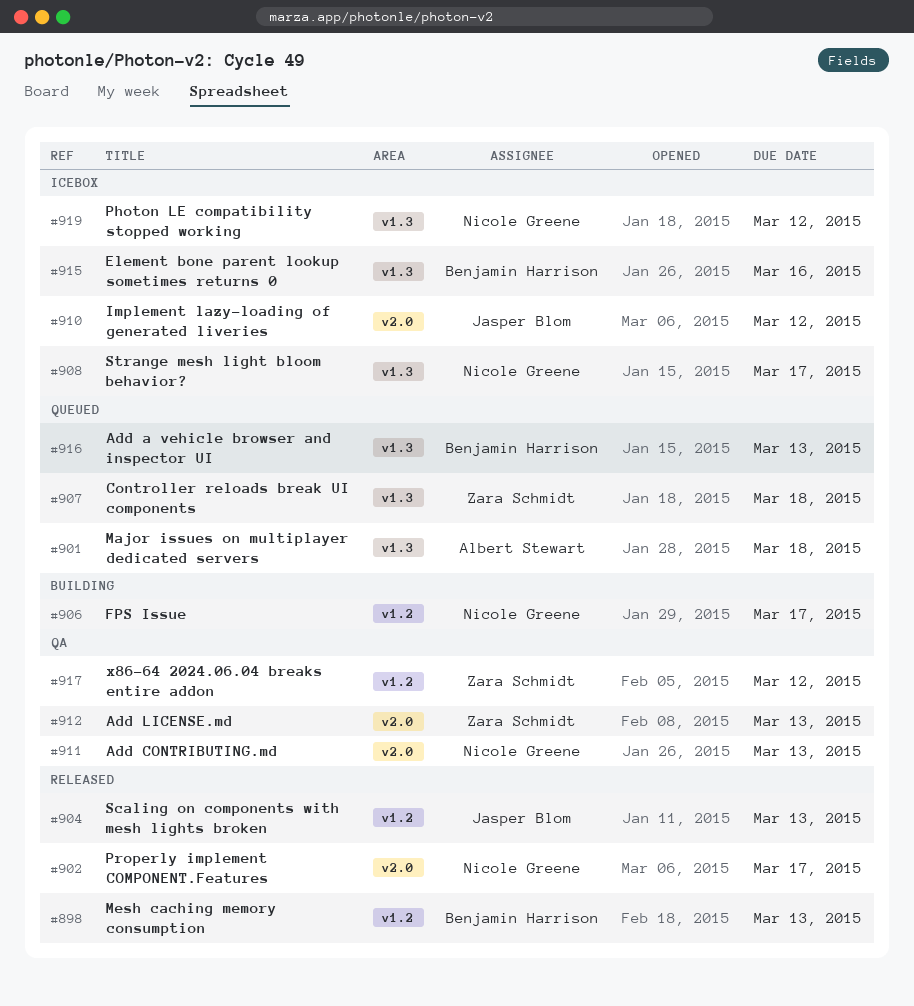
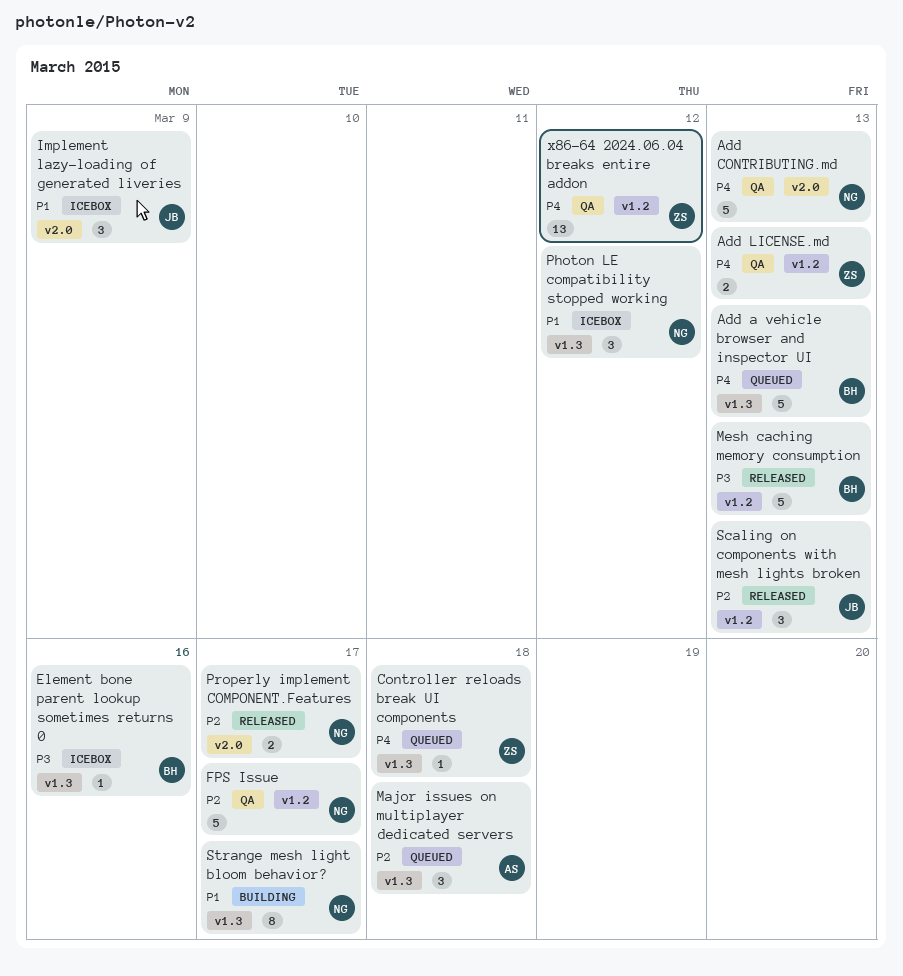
Add LICENSE.md, label: v2.0 -> v1.2
FPS Issue, status: Building -> QA
Implement lazy-loading of generated liveries, due: Mar 12 -> Mar 9
Strange mesh light bloom behavior?, status: Icebox -> Building

